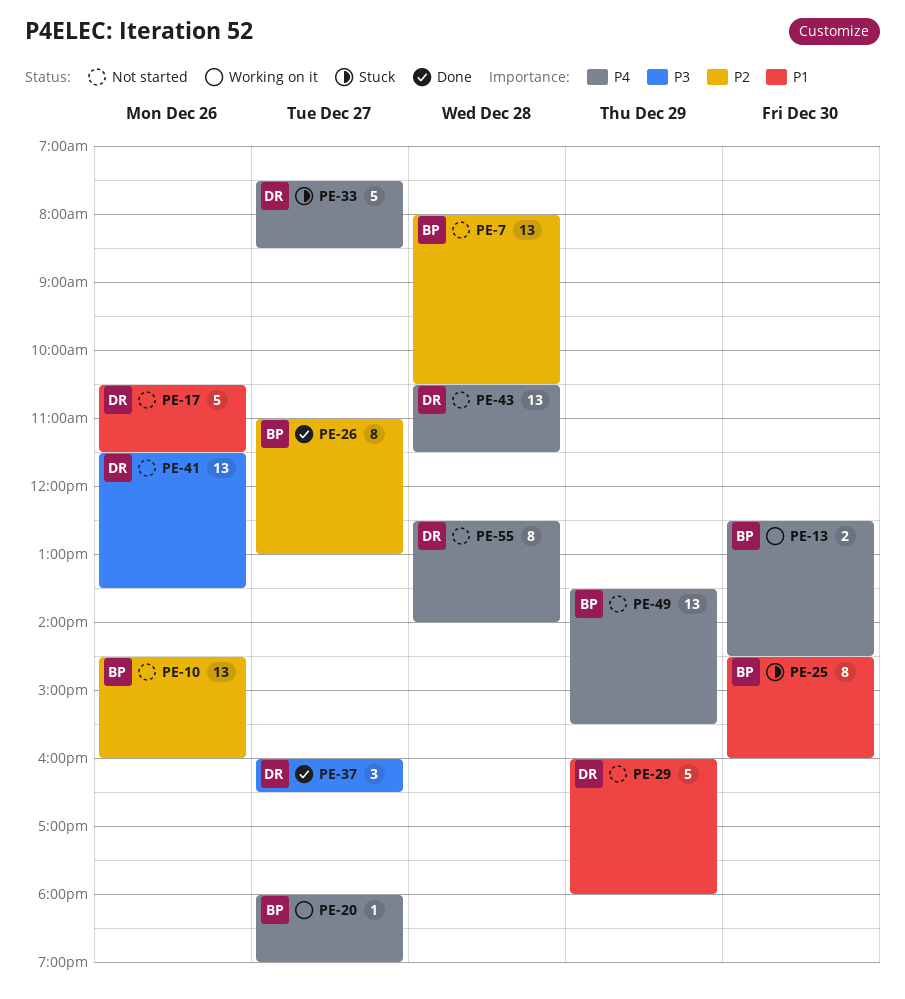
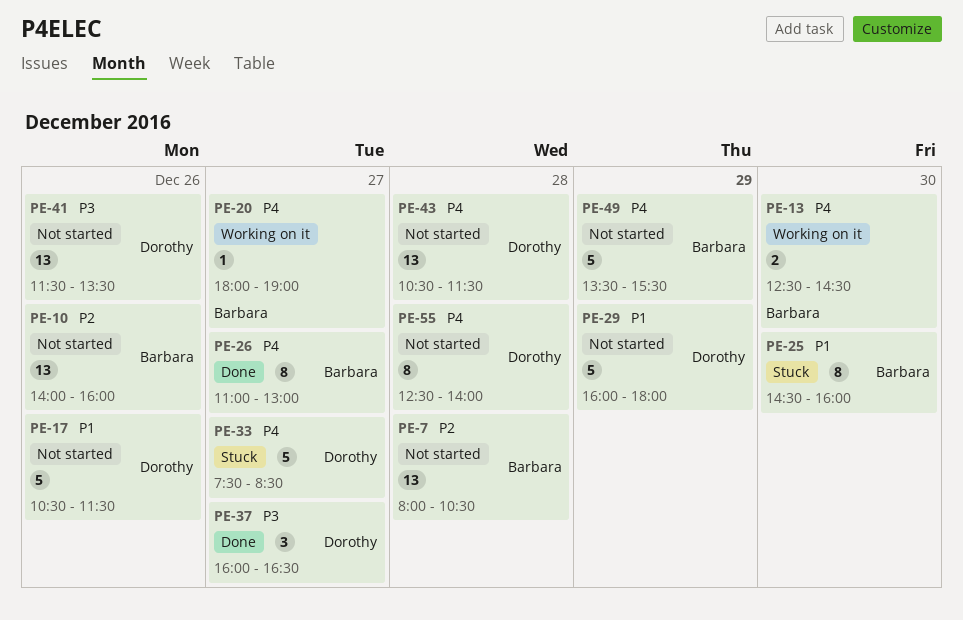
PE-10, begins: 14:30 -> 14:00
PE-26, priority: P2 -> P4
PE-49, estimate: 13 -> 5

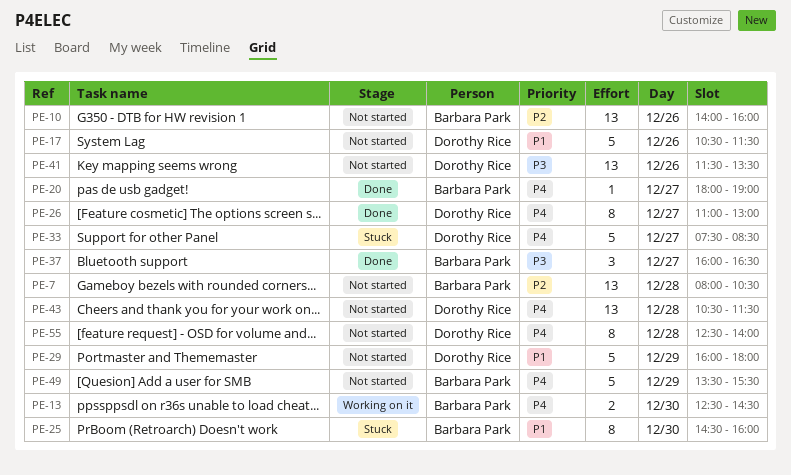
PE-20, status: Working on it -> Done
PE-26, owner: Barbara Park -> Dorothy Rice
PE-37, owner: Dorothy Rice -> Barbara Park

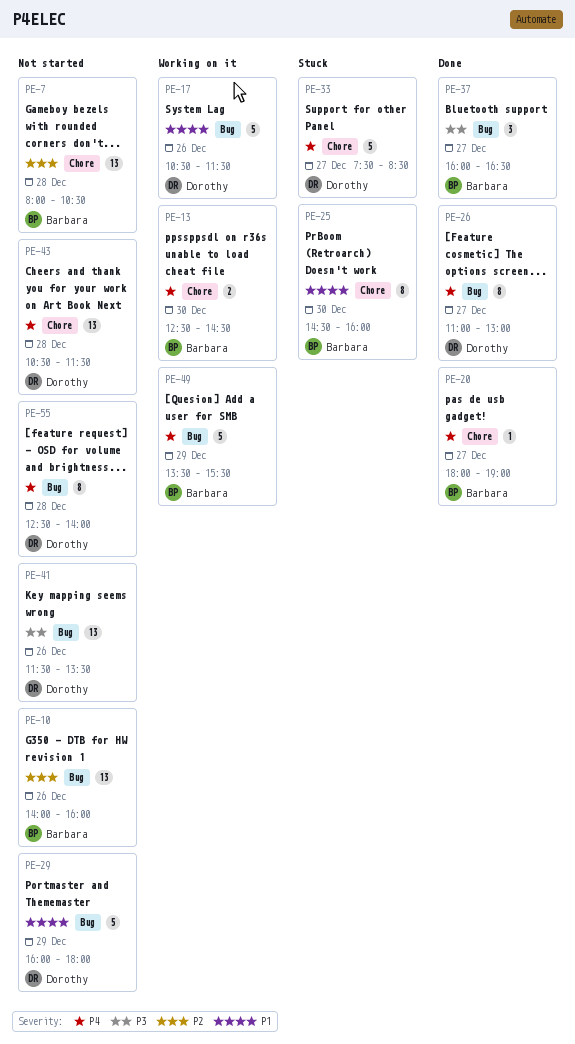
PE-17, status: Not started -> Working on it
PE-49, status: Not started -> Working on it

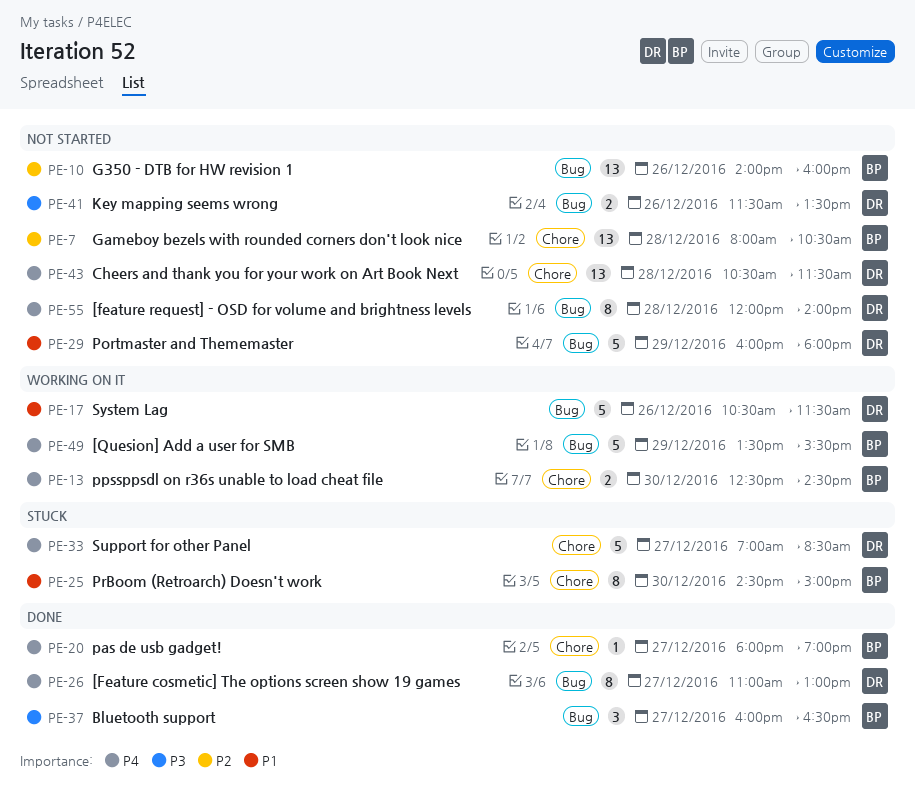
PE-25, ends: 16:00 -> 15:00
PE-33, begins: 07:30 -> 07:00
PE-41, estimate: 13 -> 2
PE-55, begins: 12:30 -> 12:00

